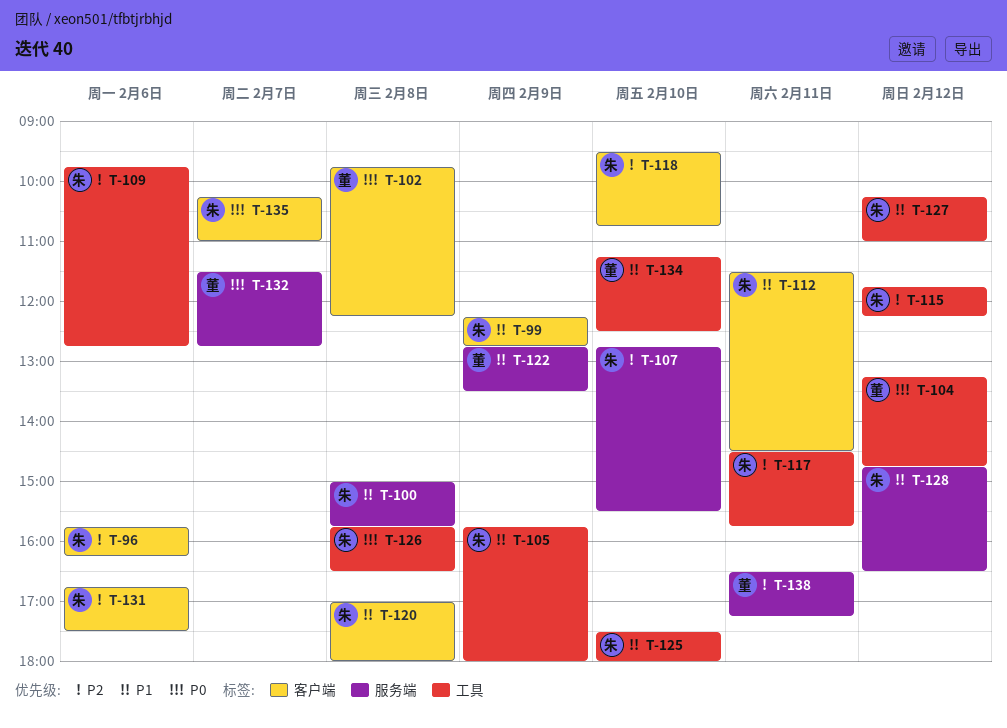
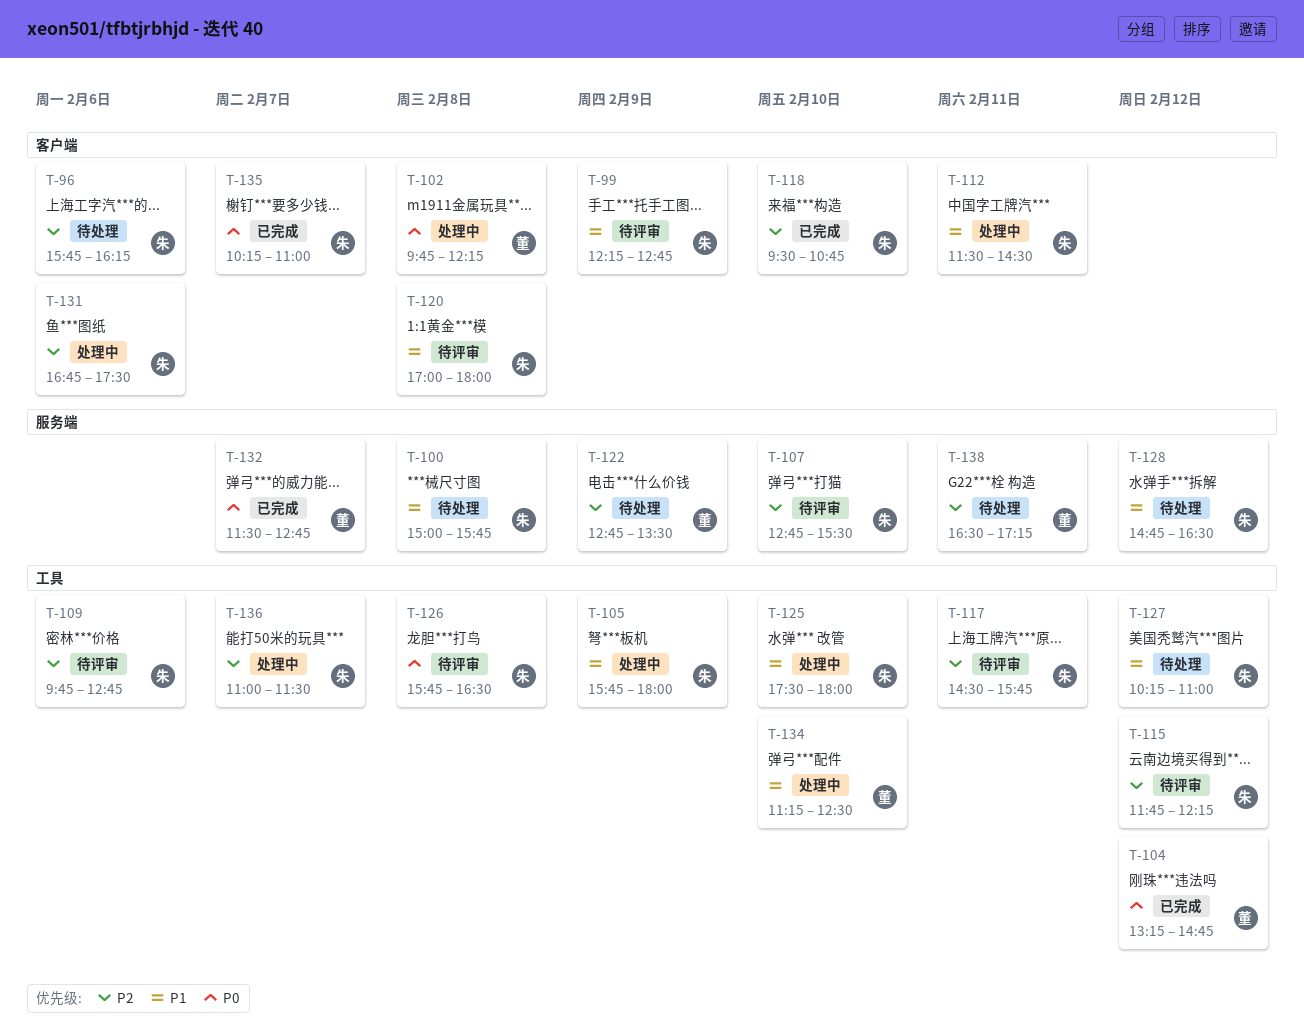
T-122, priority: P1 -> P2
T-136: none -> present

